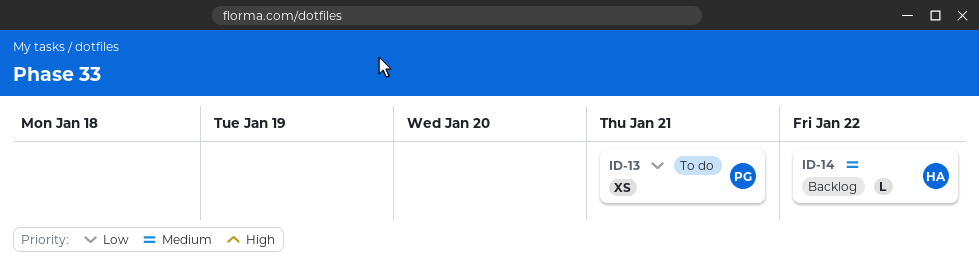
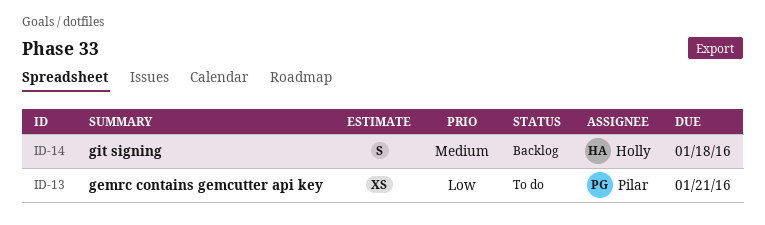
ID-14, estimate: L -> S
ID-14, due: Jan 22 -> Jan 18

